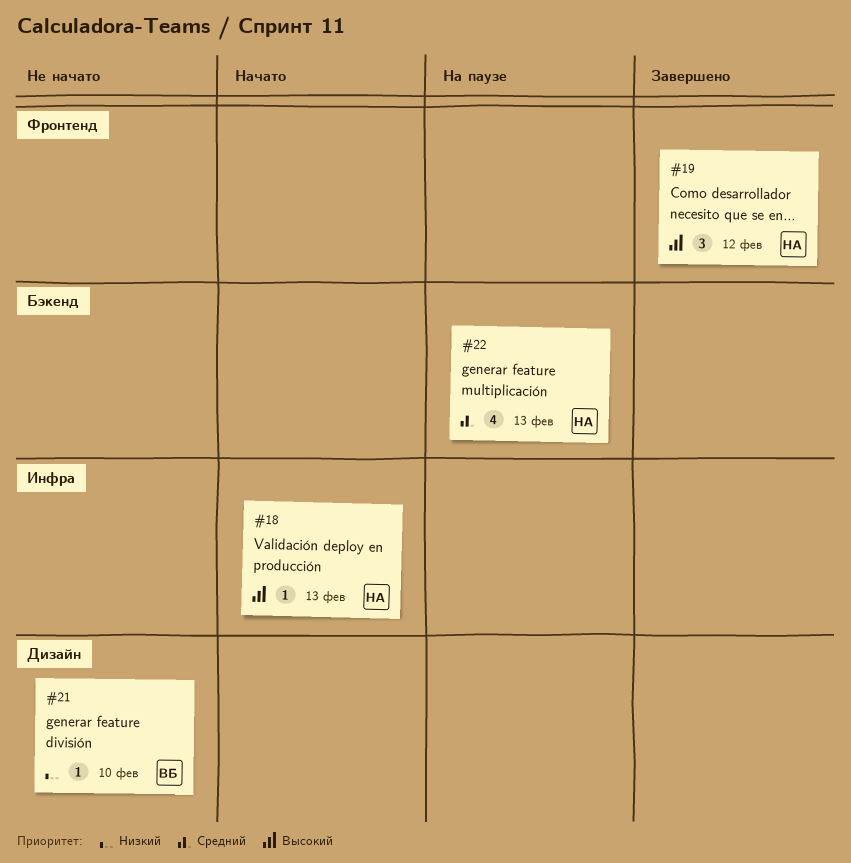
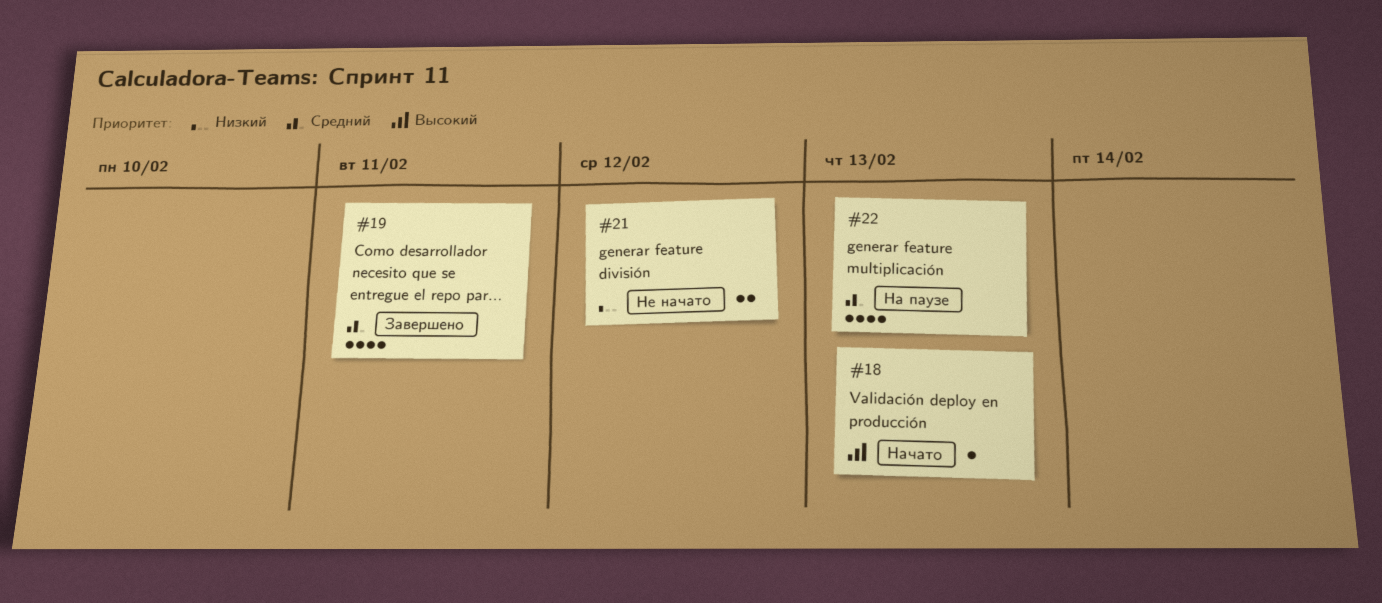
#19, priority: Высокий -> Средний
#19, estimate: 3 -> 4
#19, due: Feb 12 -> Feb 11
#21, estimate: 1 -> 2
#21, due: Feb 10 -> Feb 12

